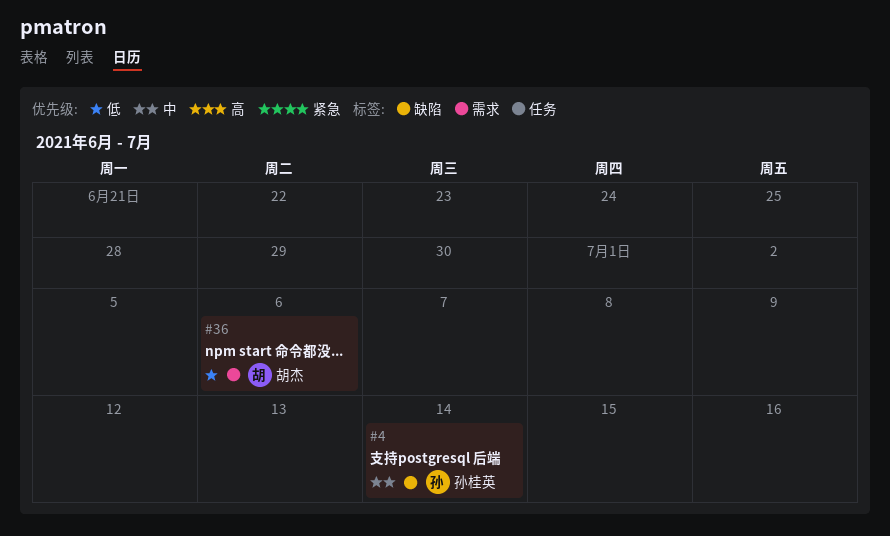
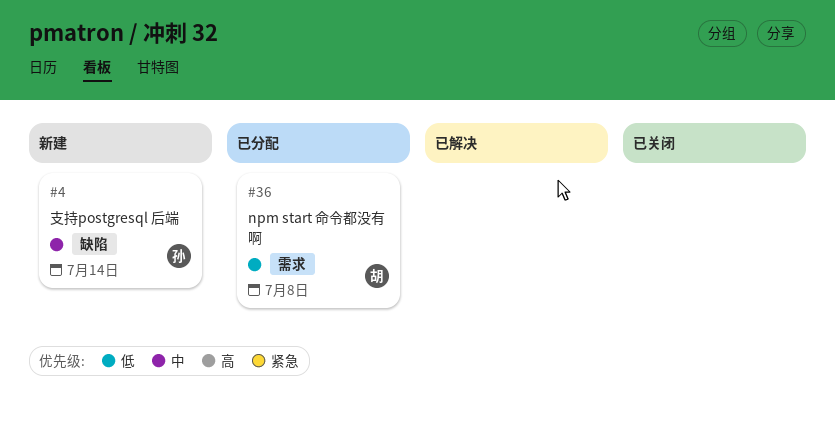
#36, due: Jul 6 -> Jul 8

